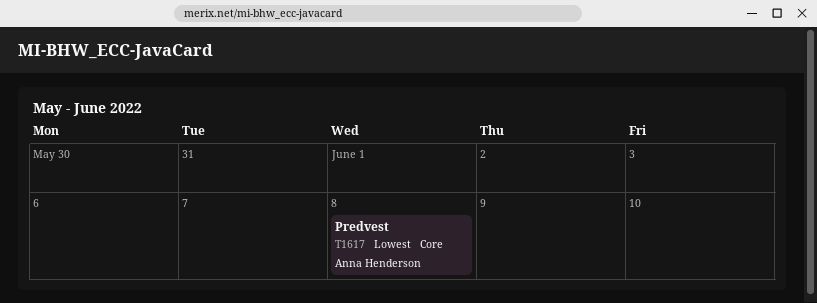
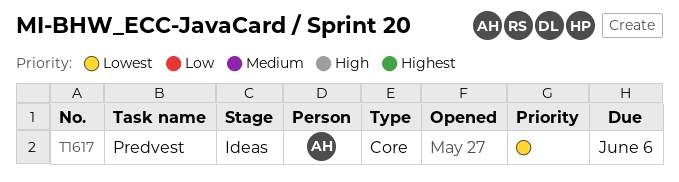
T1617, due: Jun 8 -> Jun 6

